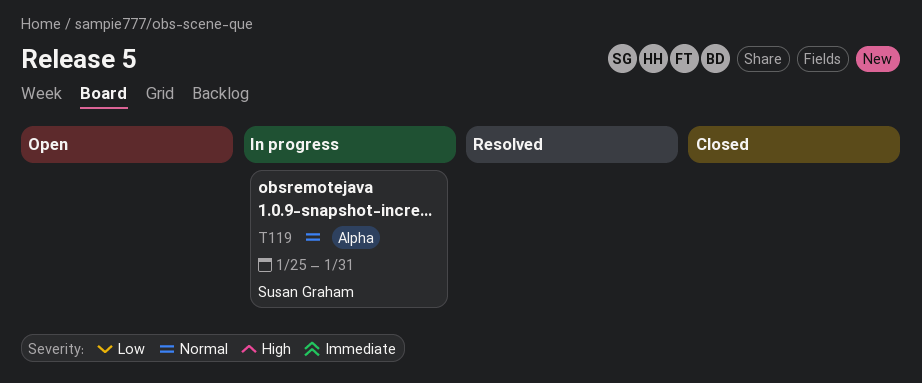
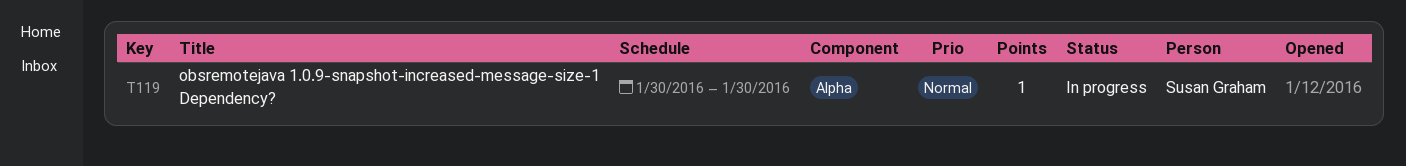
T119, start: Jan 25 -> Jan 30
T119, due: Jan 31 -> Jan 30

